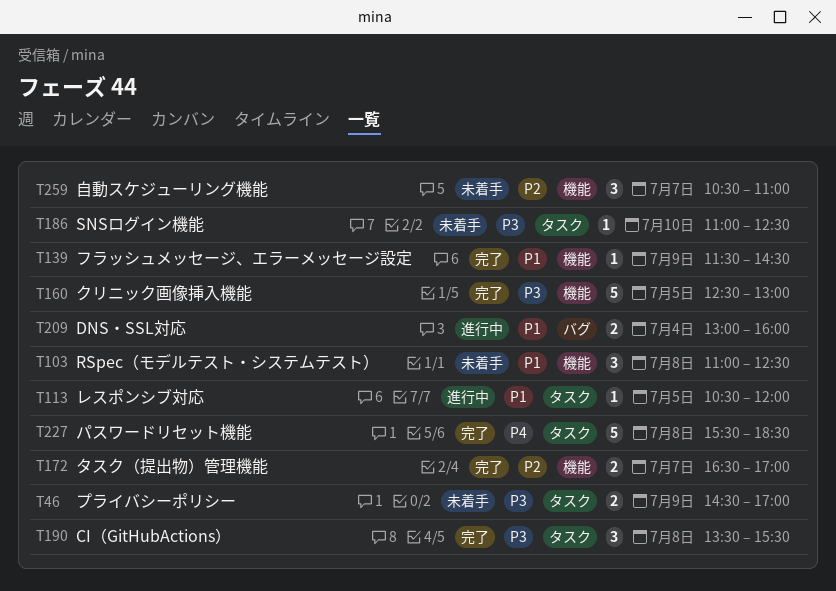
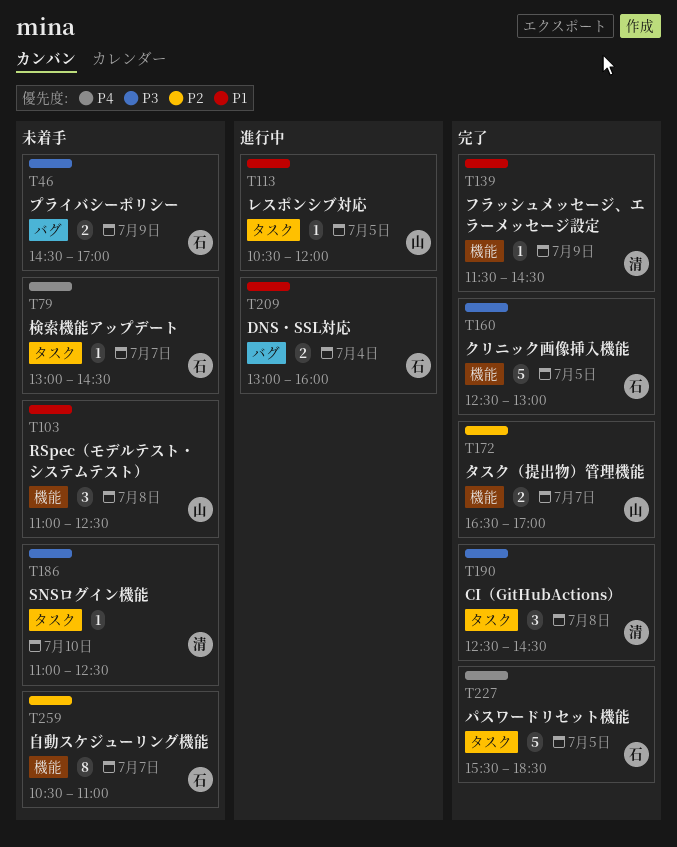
T46, label: タスク -> バグ
T79: none -> present
T190, begins: 13:30 -> 12:30
T190, ends: 15:30 -> 14:30
T227, day: Jul 8 -> Jul 5
T259, estimate: 3 -> 8

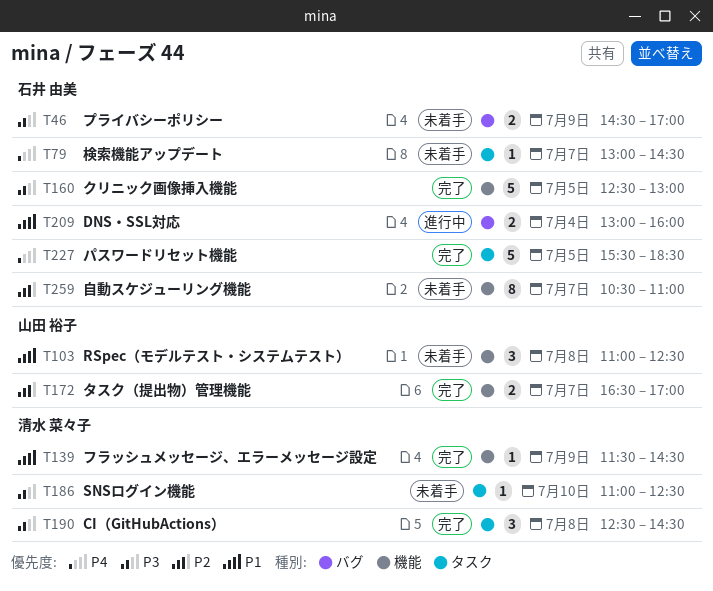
T113: present -> none

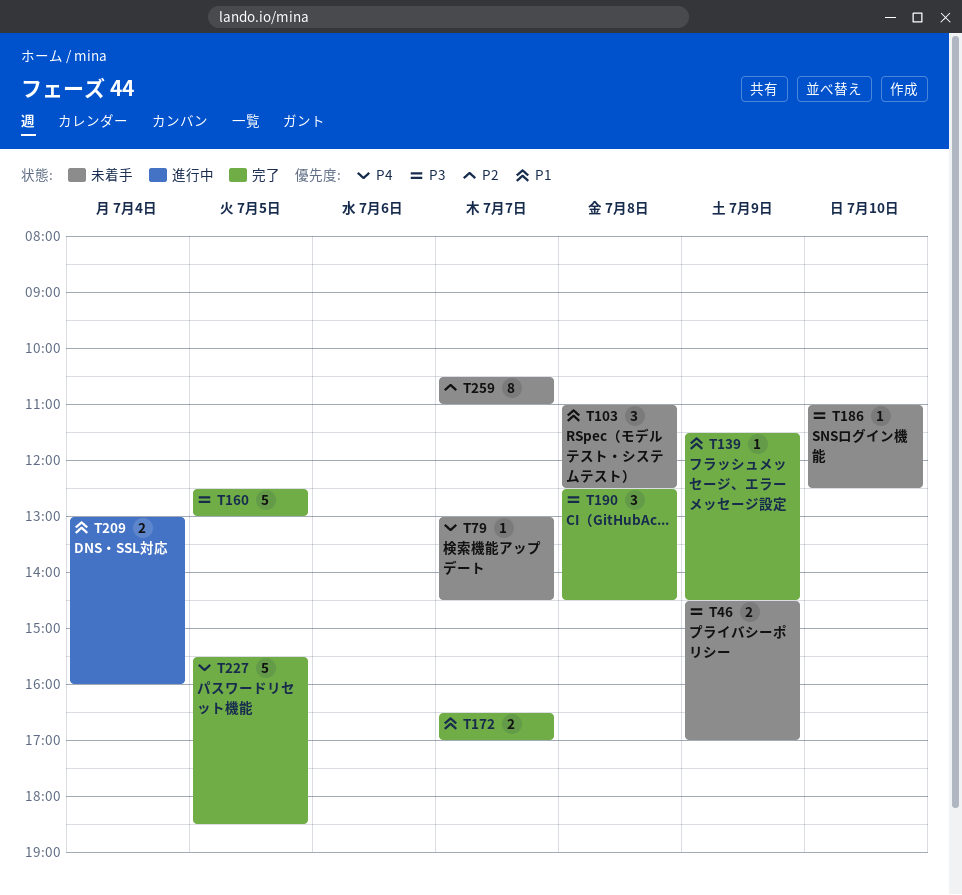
T172, priority: P2 -> P1

